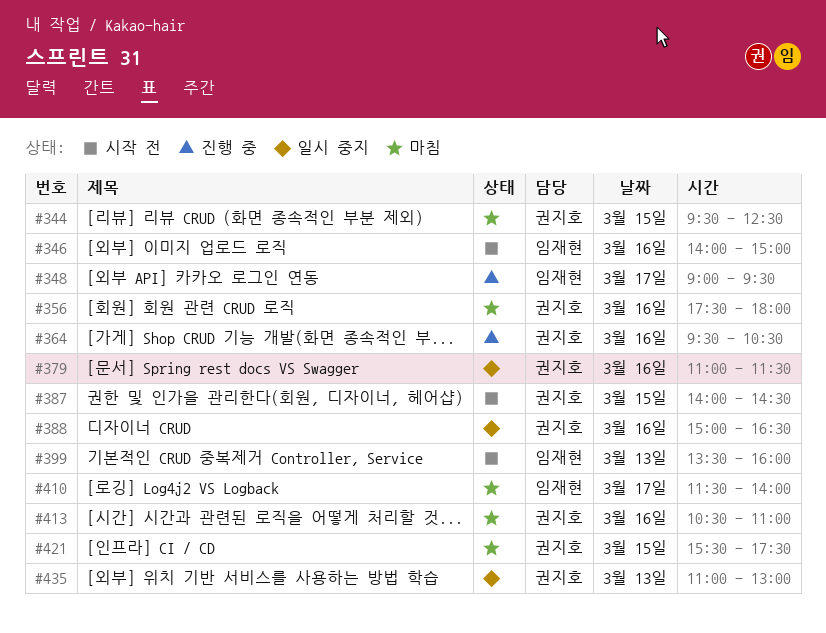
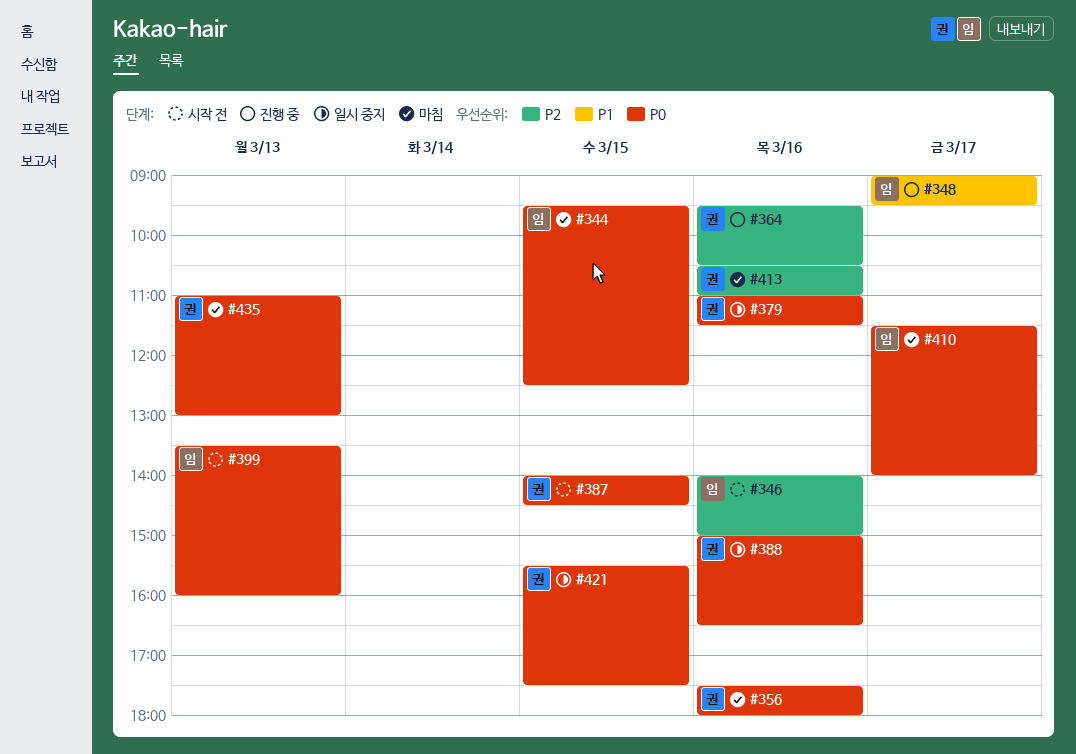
#344, owner: 권지호 -> 임재현
#421, status: 마침 -> 일시 중지
#435, status: 일시 중지 -> 마침

